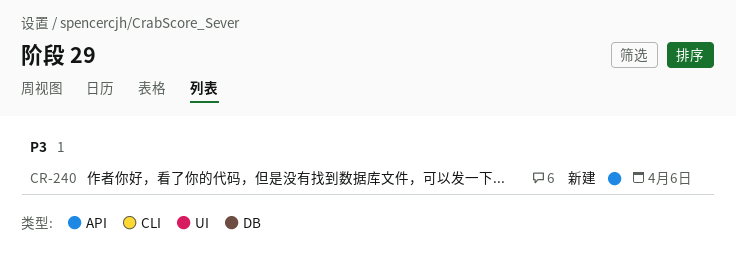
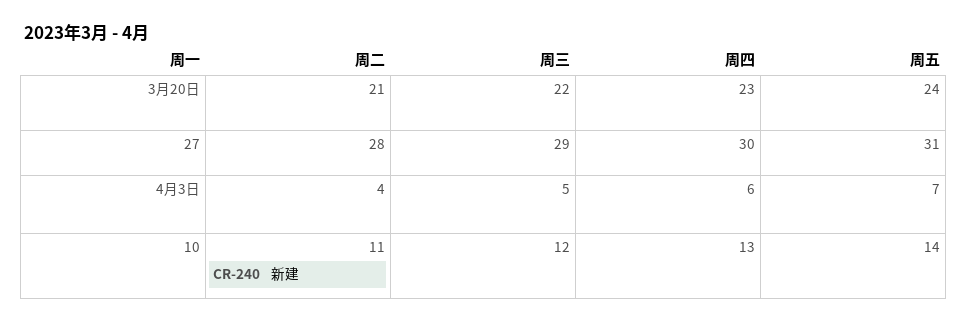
CR-240, due: Apr 6 -> Apr 11

